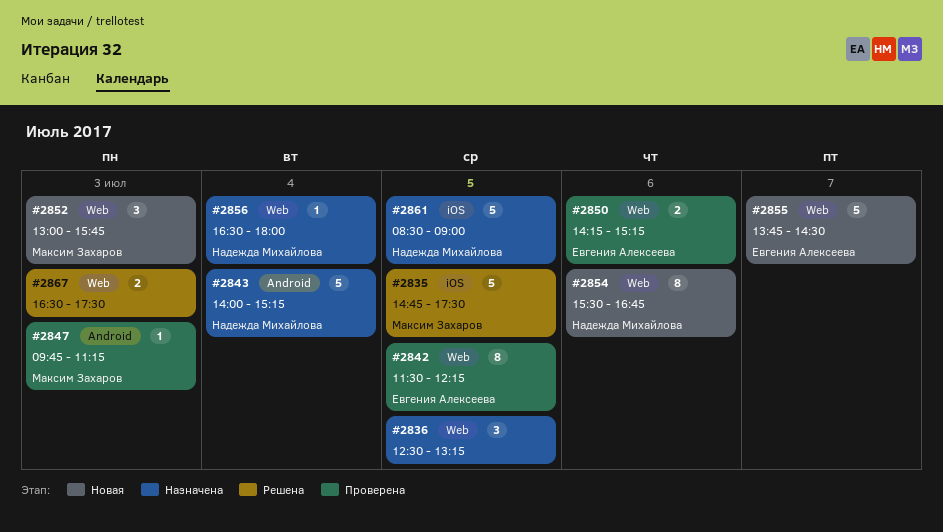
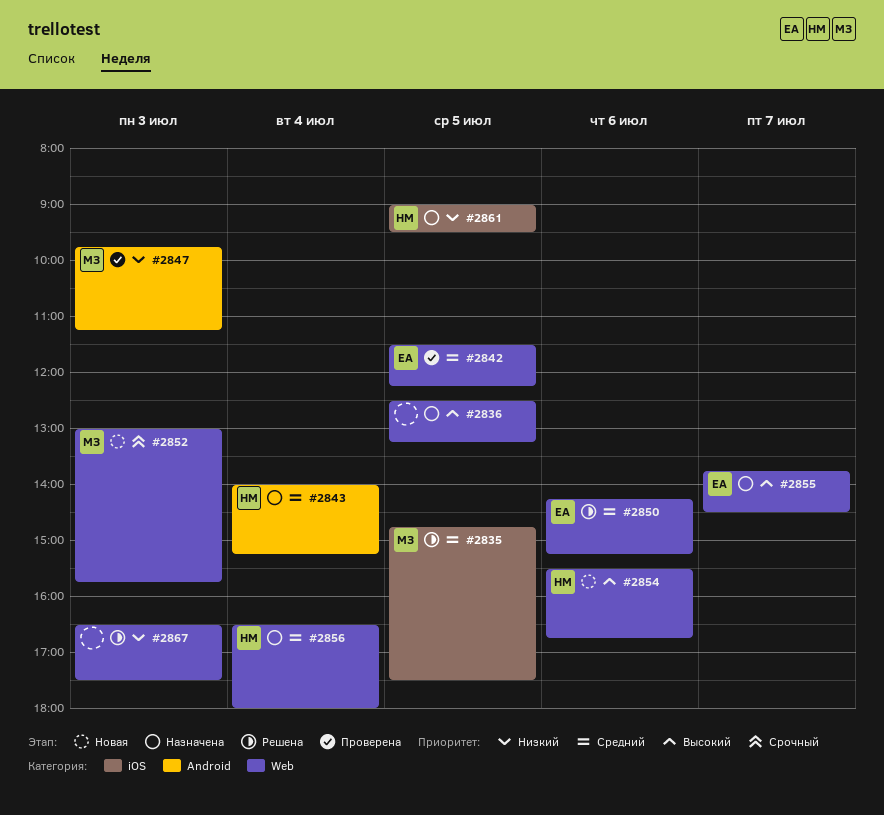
#2850, status: Проверена -> Решена
#2855, status: Новая -> Назначена
#2861, begins: 08:30 -> 09:00
#2861, ends: 09:00 -> 09:30

